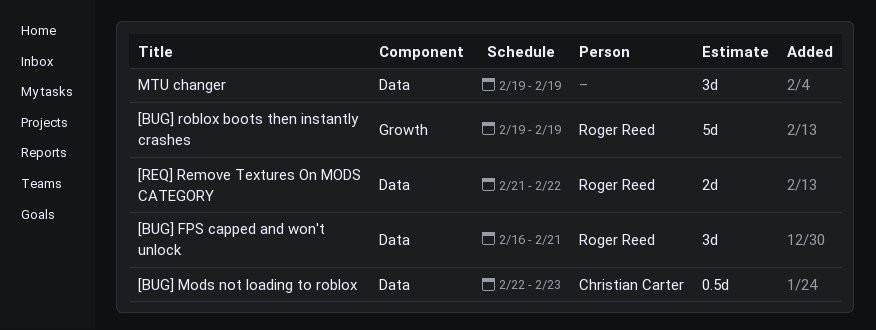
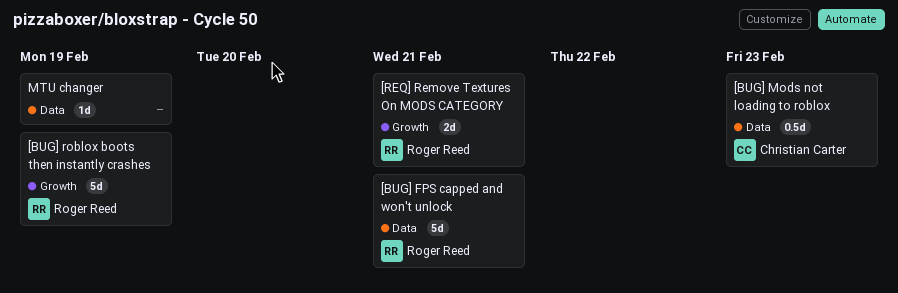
[BUG] FPS capped and won't unlock, estimate: 3d -> 5d
[REQ] Remove Textures On MODS CATEGORY, label: Data -> Growth
[REQ] Remove Textures On MODS CATEGORY, due: Feb 22 -> Feb 21
MTU changer, estimate: 3d -> 1d

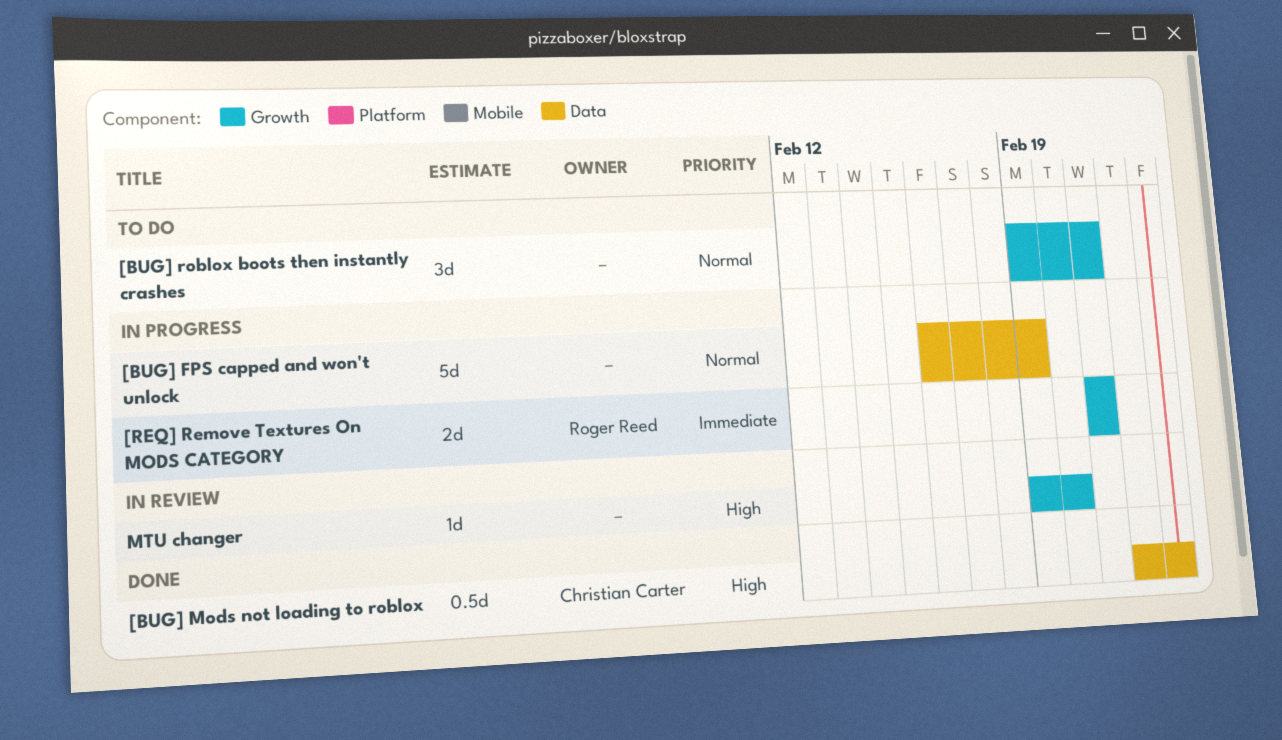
[BUG] FPS capped and won't unlock, owner: Roger Reed -> none
[BUG] FPS capped and won't unlock, due: Feb 21 -> Feb 19
[BUG] roblox boots then instantly crashes, owner: Roger Reed -> none
[BUG] roblox boots then instantly crashes, estimate: 5d -> 3d
[BUG] roblox boots then instantly crashes, due: Feb 19 -> Feb 21
MTU changer, label: Data -> Growth
MTU changer, due: Feb 19 -> Feb 20

